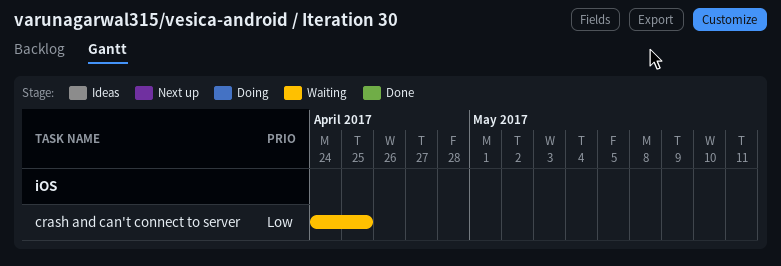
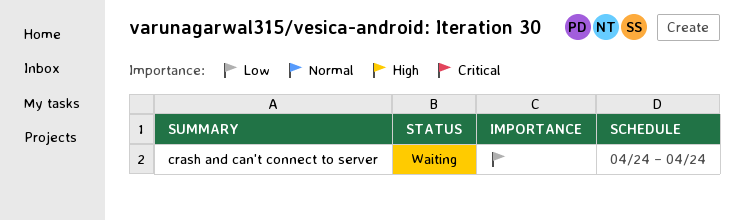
crash and can't connect to server, due: Apr 25 -> Apr 24

